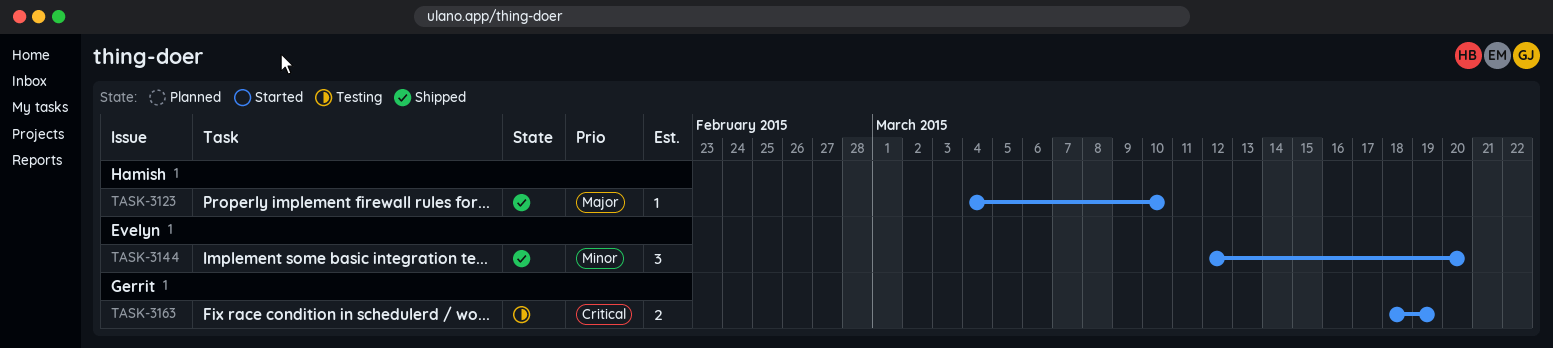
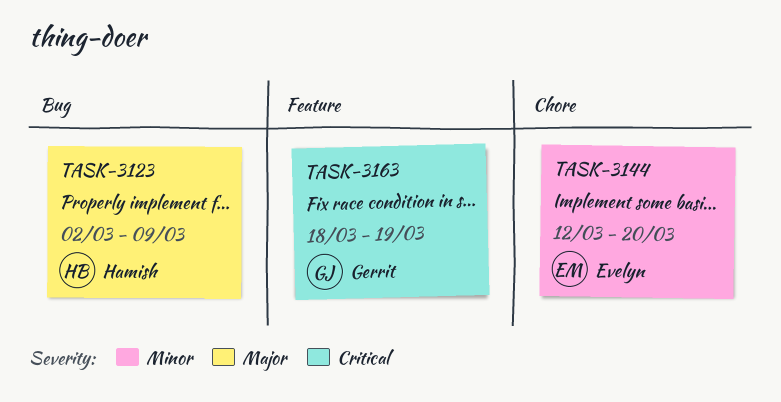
TASK-3123, start: Mar 4 -> Mar 2
TASK-3123, due: Mar 10 -> Mar 9

